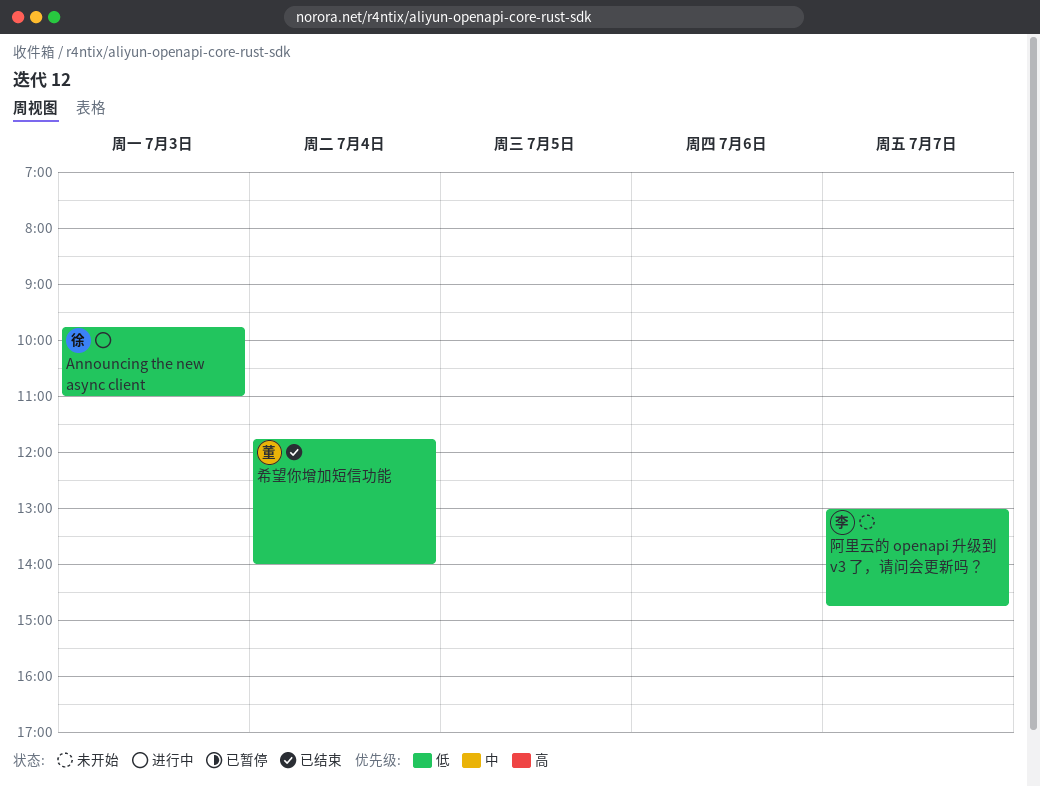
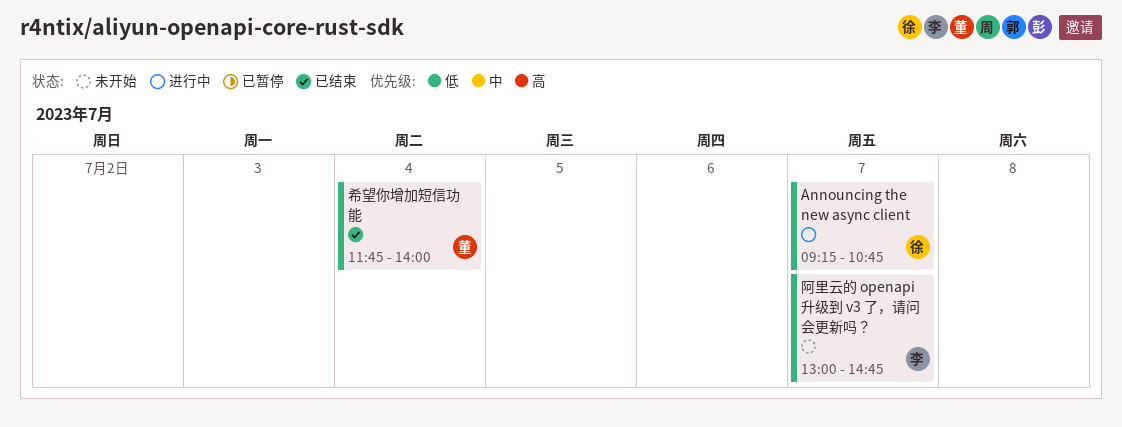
Announcing the new async client, day: Jul 3 -> Jul 7
Announcing the new async client, begins: 09:45 -> 09:15
Announcing the new async client, ends: 11:00 -> 10:45

